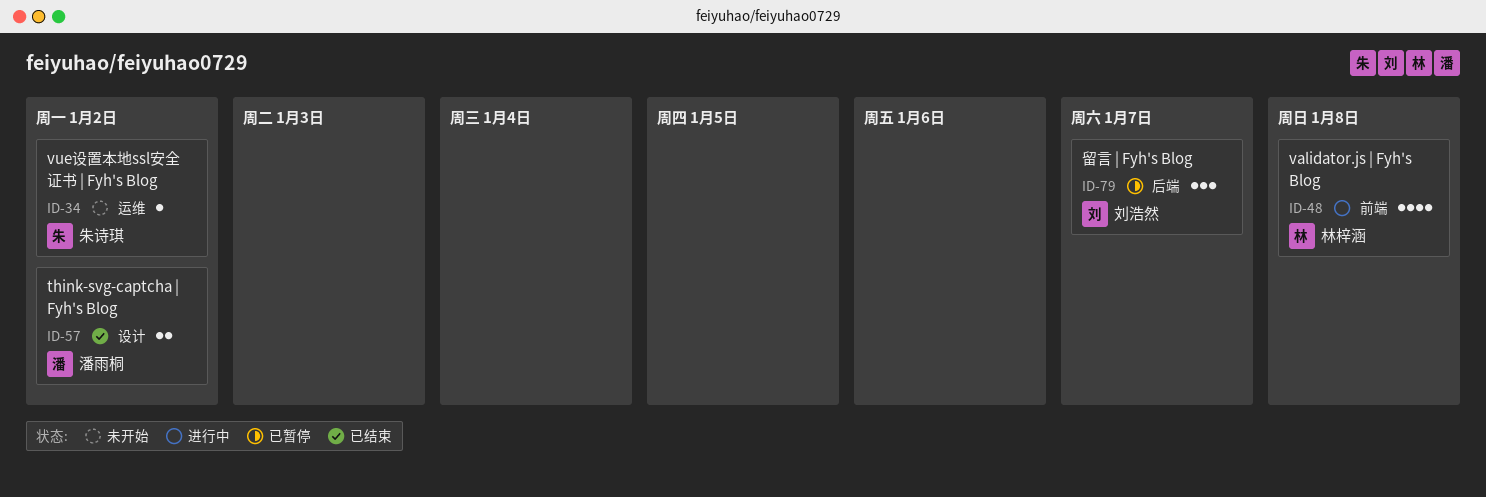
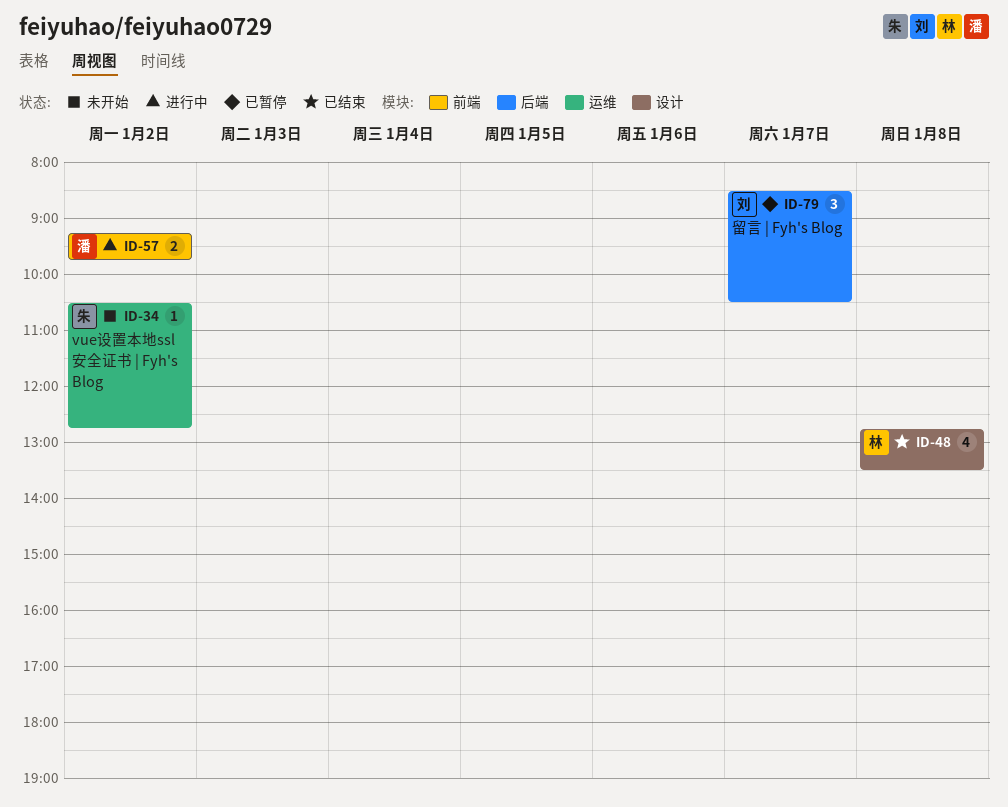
ID-48, status: 进行中 -> 已结束
ID-48, label: 前端 -> 设计
ID-57, status: 已结束 -> 进行中
ID-57, label: 设计 -> 前端

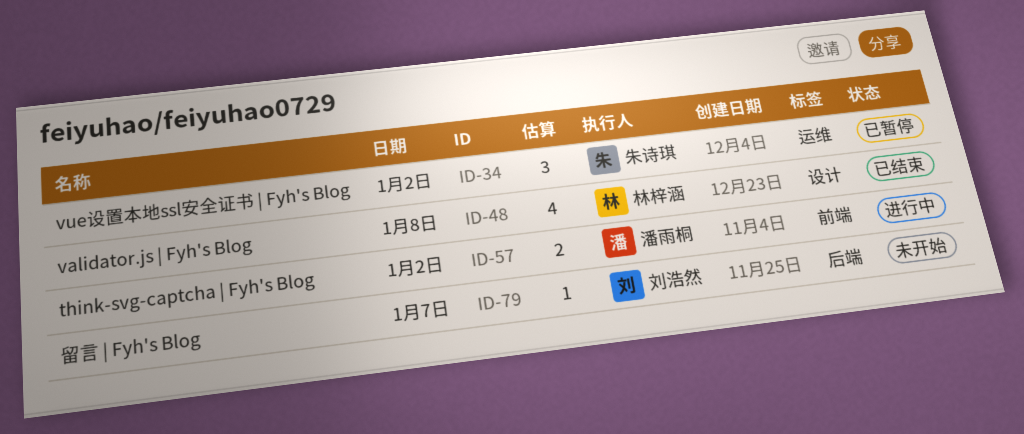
ID-34, status: 未开始 -> 已暂停
ID-34, estimate: 1 -> 3
ID-79, status: 已暂停 -> 未开始
ID-79, estimate: 3 -> 1

